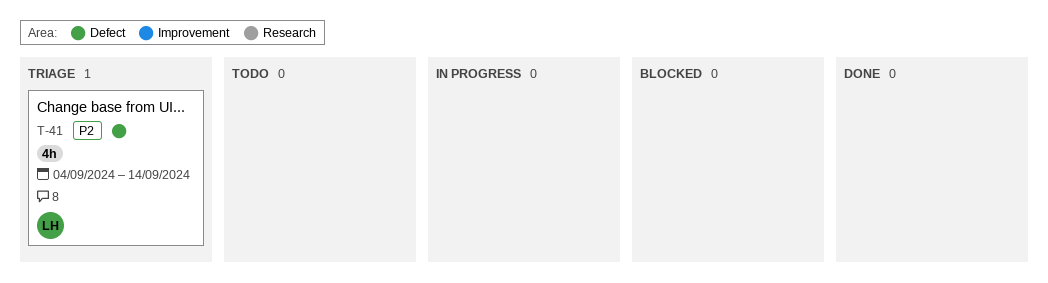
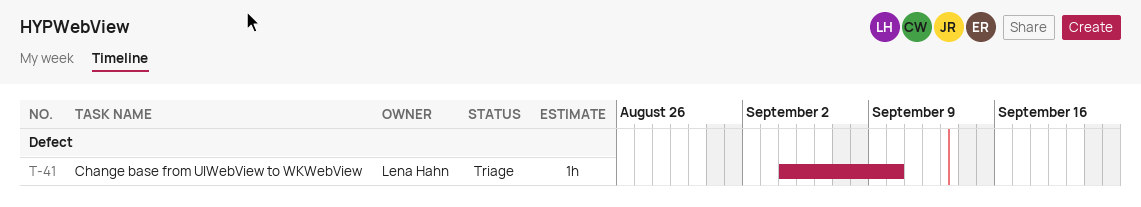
T-41, estimate: 4h -> 1h
T-41, due: Sep 14 -> Sep 10

